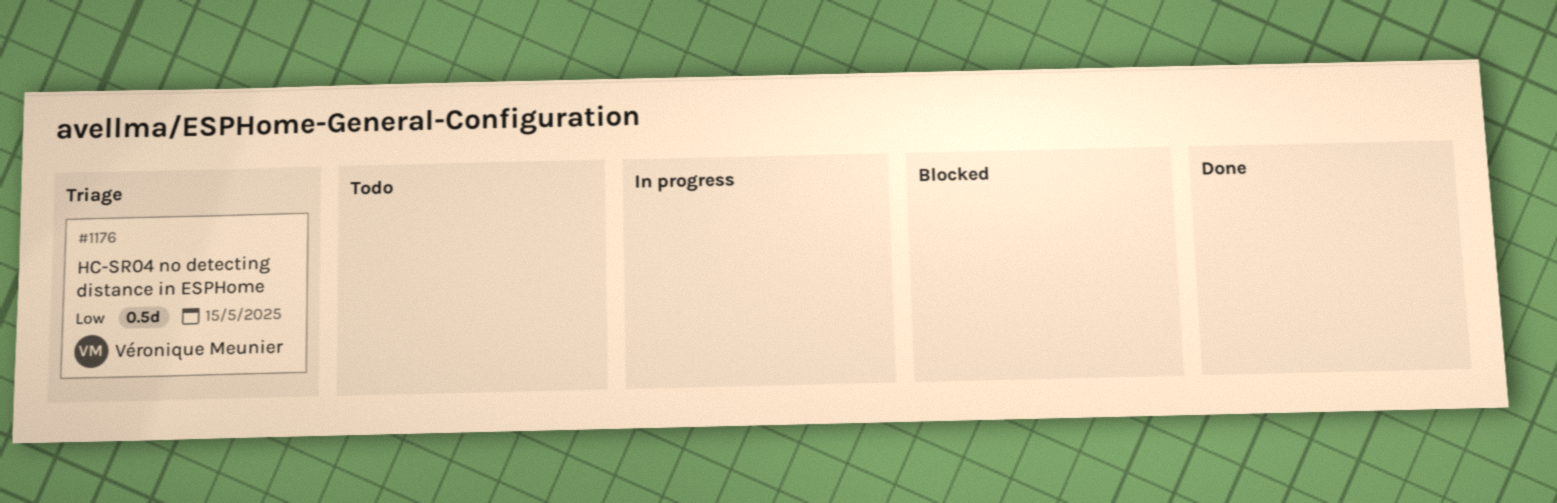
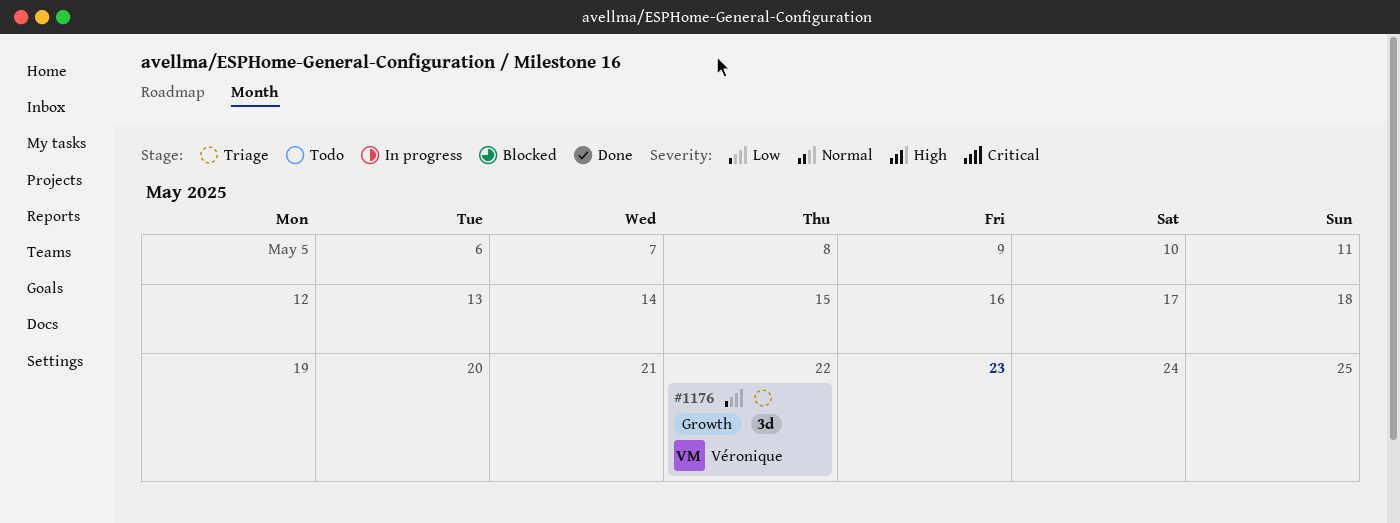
#1176, estimate: 0.5d -> 3d
#1176, due: May 15 -> May 22

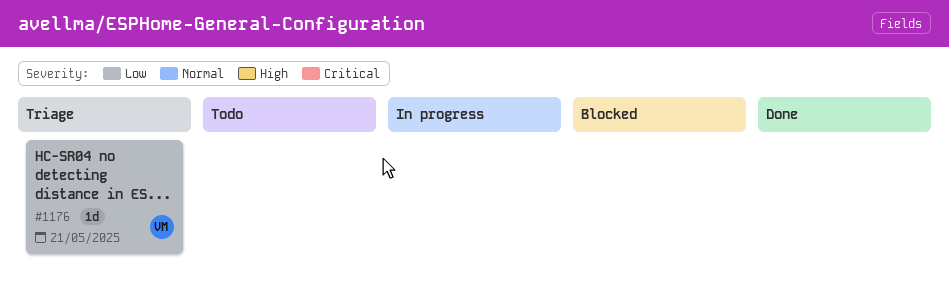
#1176, estimate: 3d -> 1d
#1176, due: May 22 -> May 21

